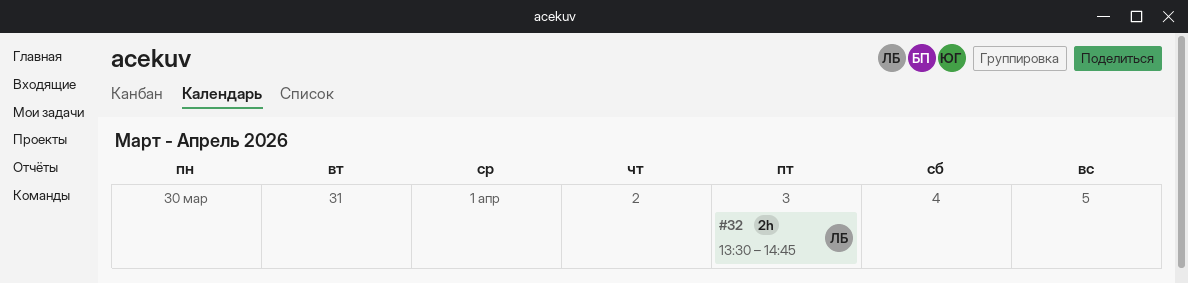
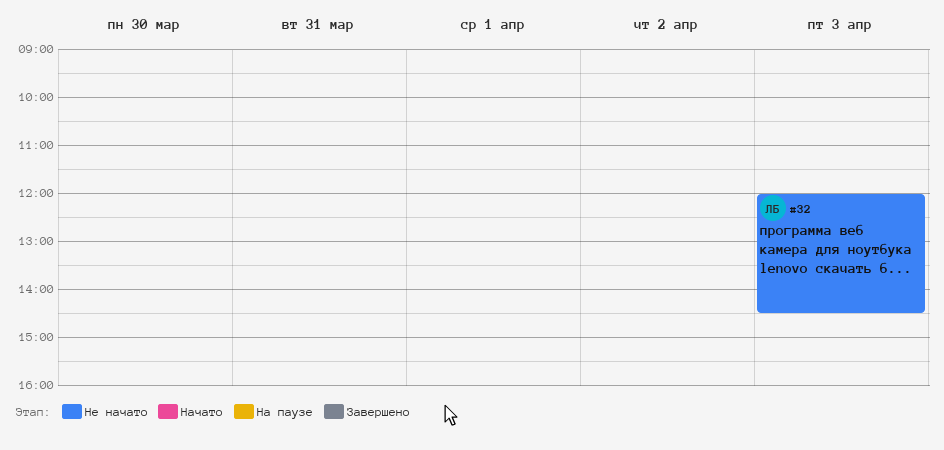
#32, begins: 13:30 -> 12:00
#32, ends: 14:45 -> 14:30

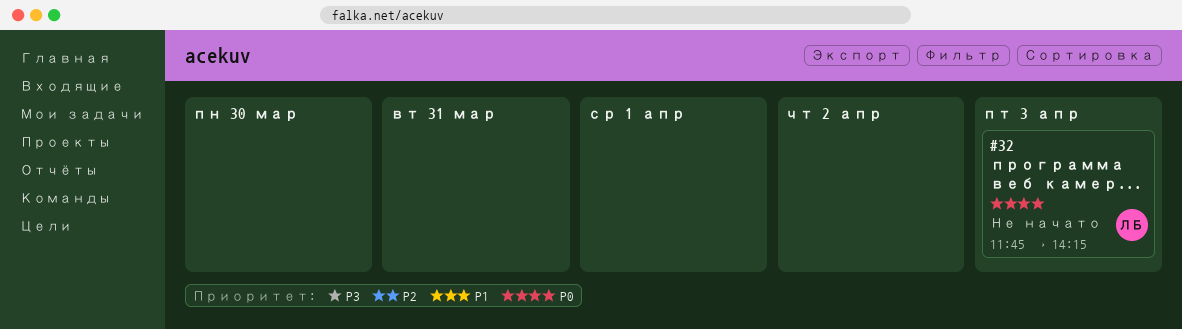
#32, begins: 12:00 -> 11:45
#32, ends: 14:30 -> 14:15

